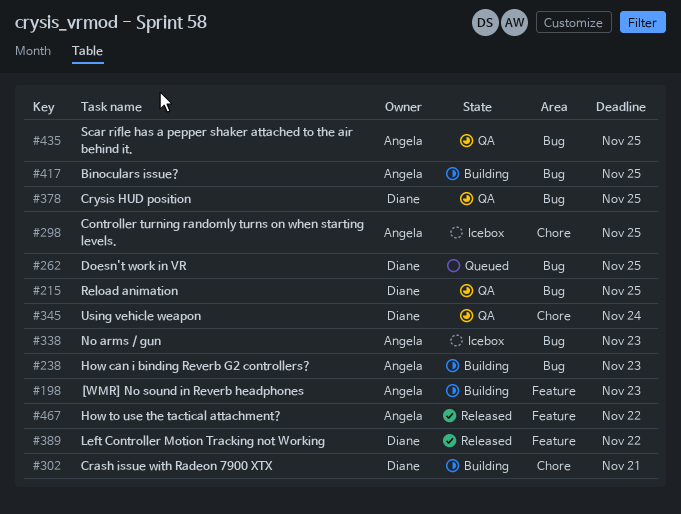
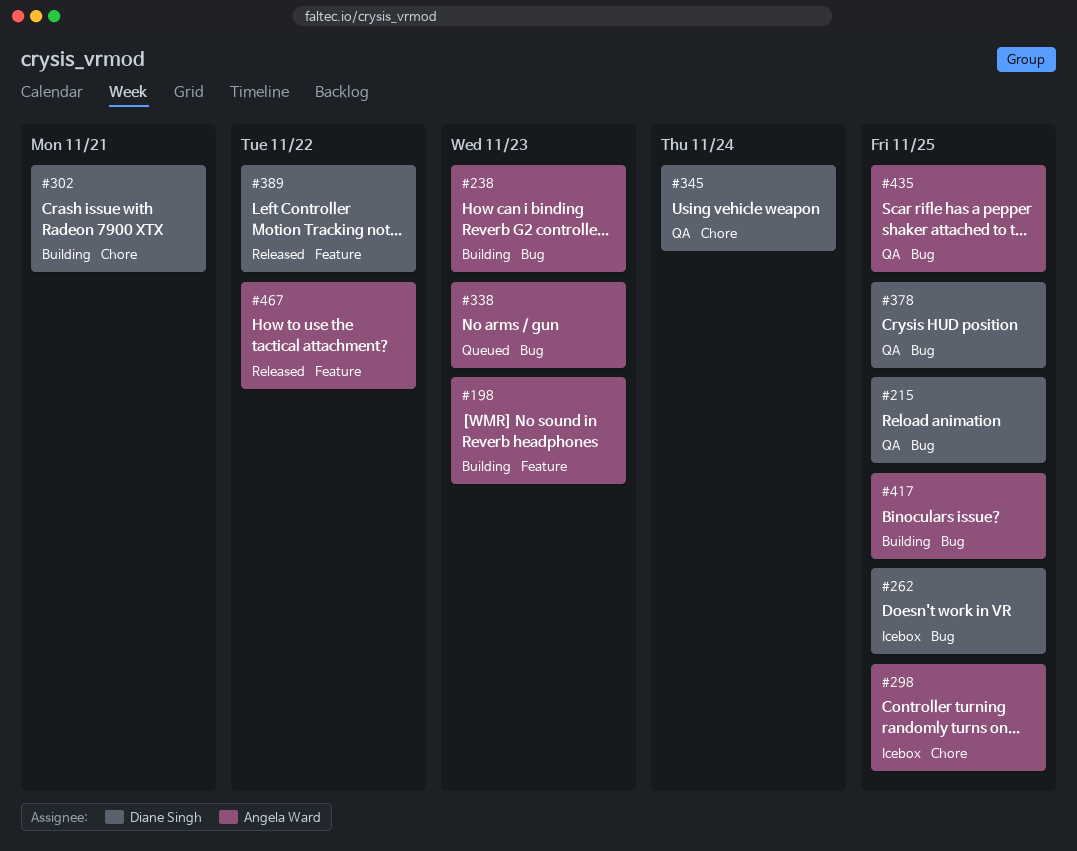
#262, status: Queued -> Icebox
#338, status: Icebox -> Queued

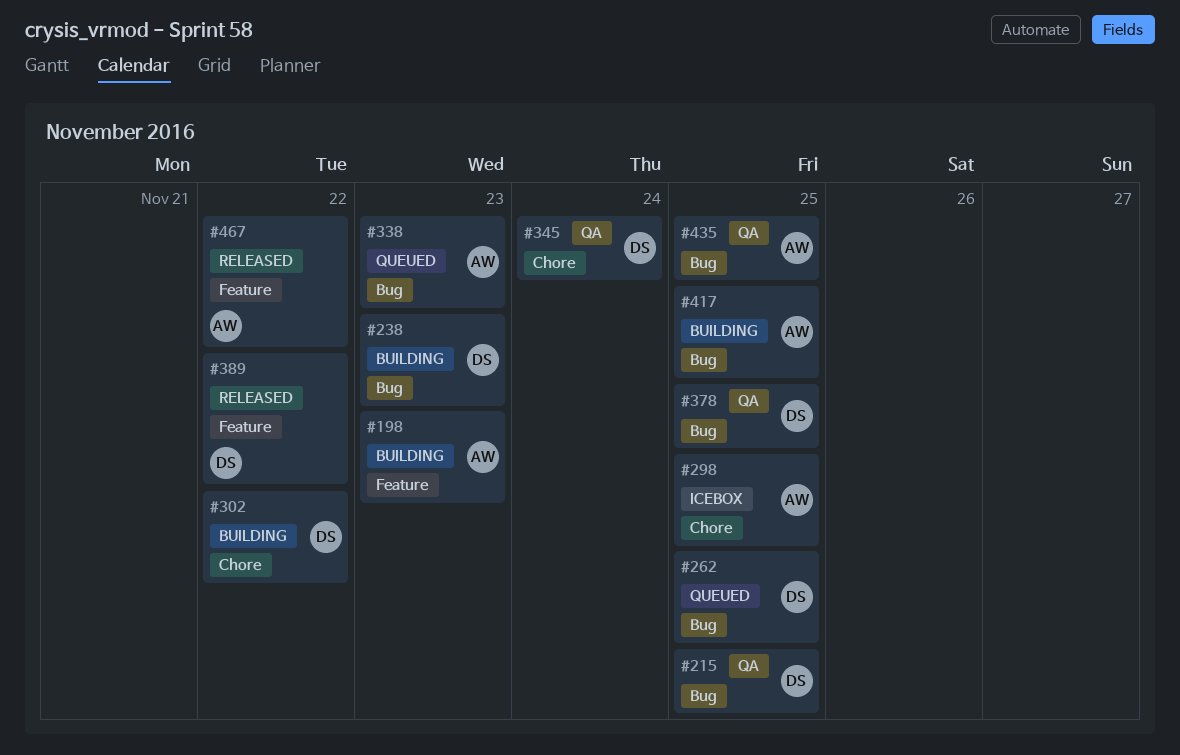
#238, owner: Angela Ward -> Diane Singh
#262, status: Icebox -> Queued
#302, due: Nov 21 -> Nov 22

